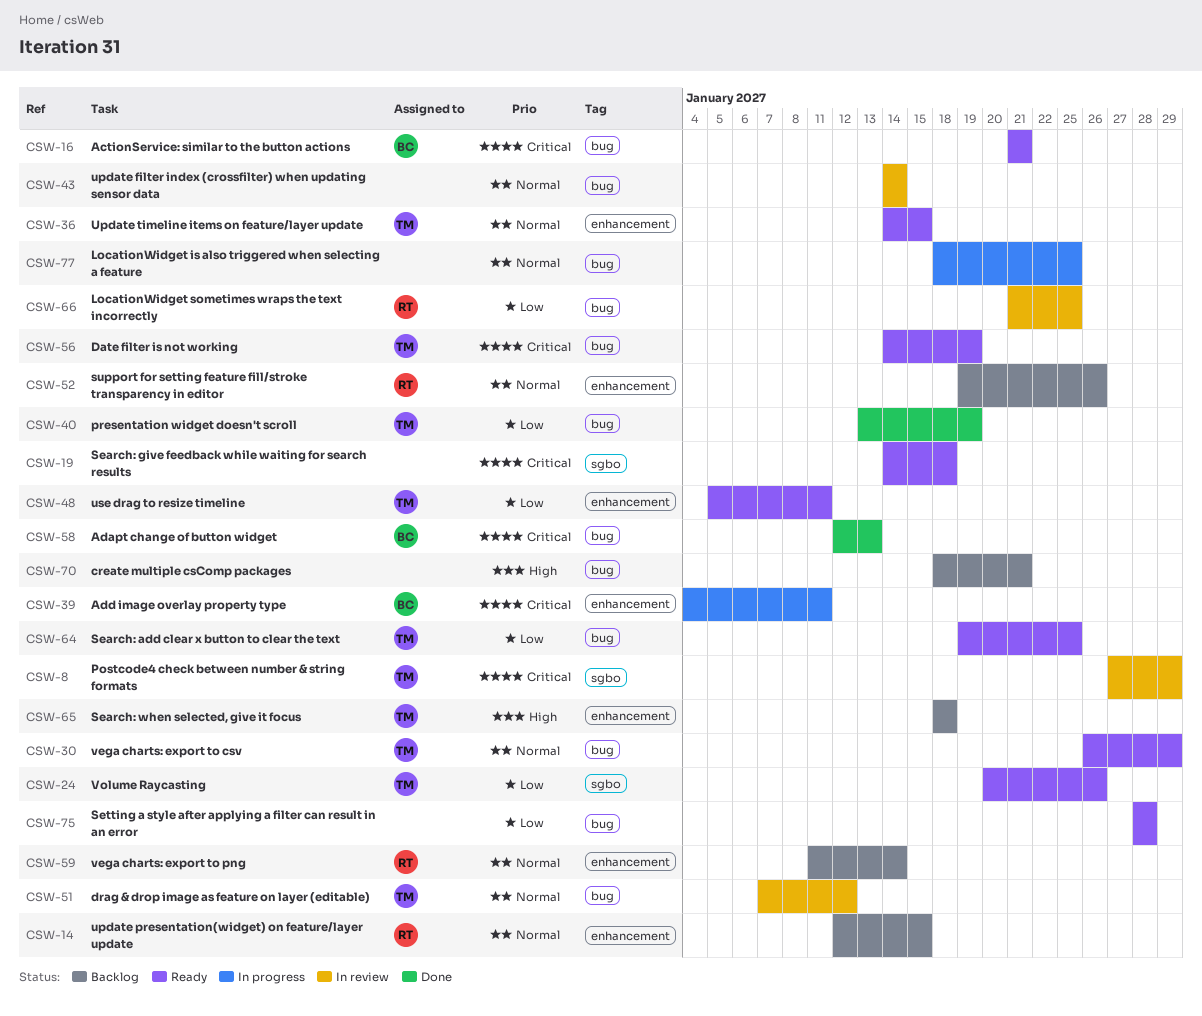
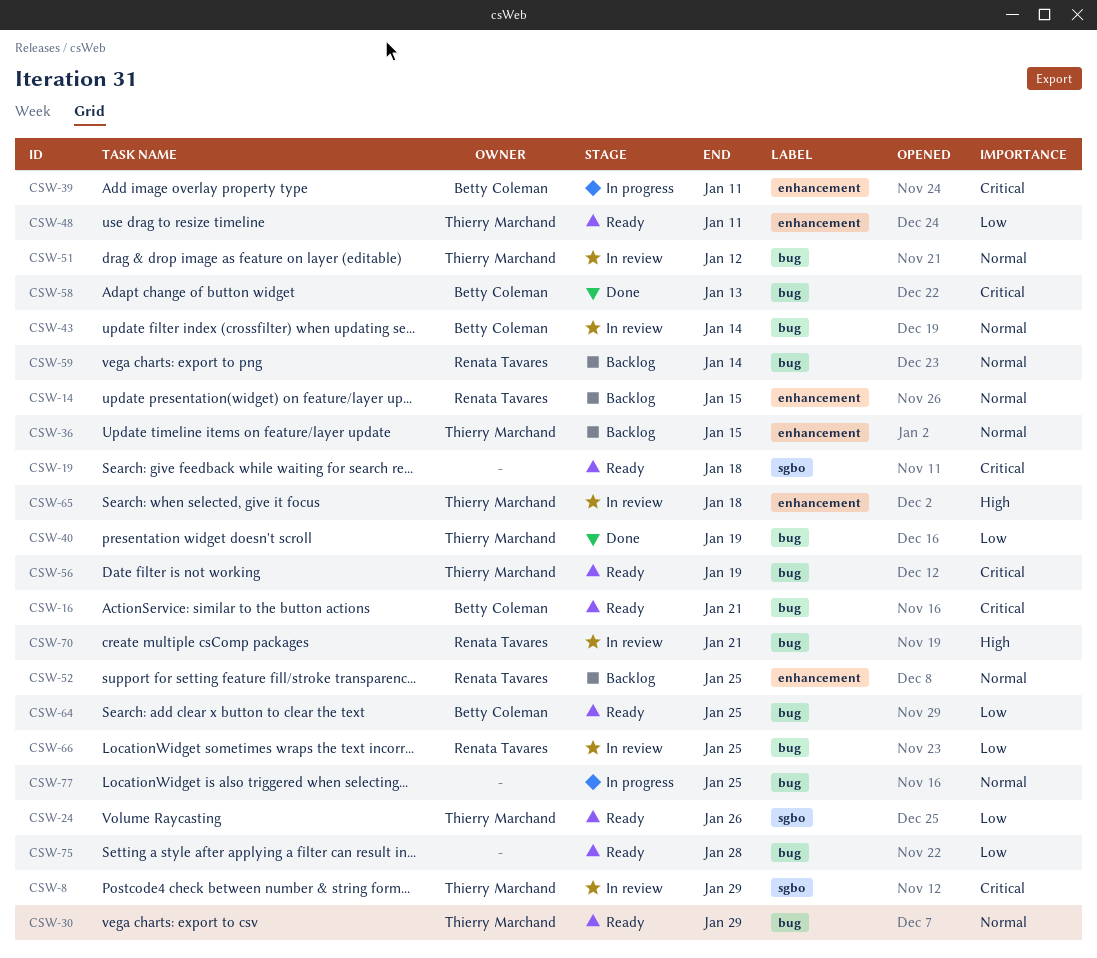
CSW-36, status: Ready -> Backlog
CSW-43, owner: none -> Betty Coleman
CSW-52, due: Jan 26 -> Jan 25
CSW-59, label: enhancement -> bug
CSW-64, owner: Thierry Marchand -> Betty Coleman
CSW-65, status: Backlog -> In review
CSW-70, status: Backlog -> In review
CSW-70, owner: none -> Renata Tavares

